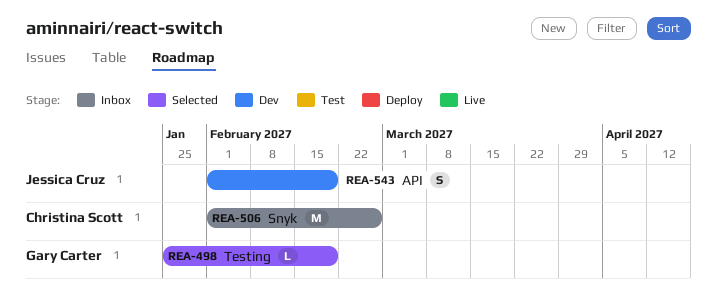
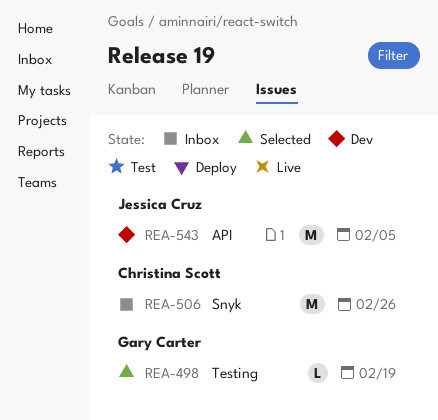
REA-543, estimate: S -> M
REA-543, due: Feb 19 -> Feb 5

